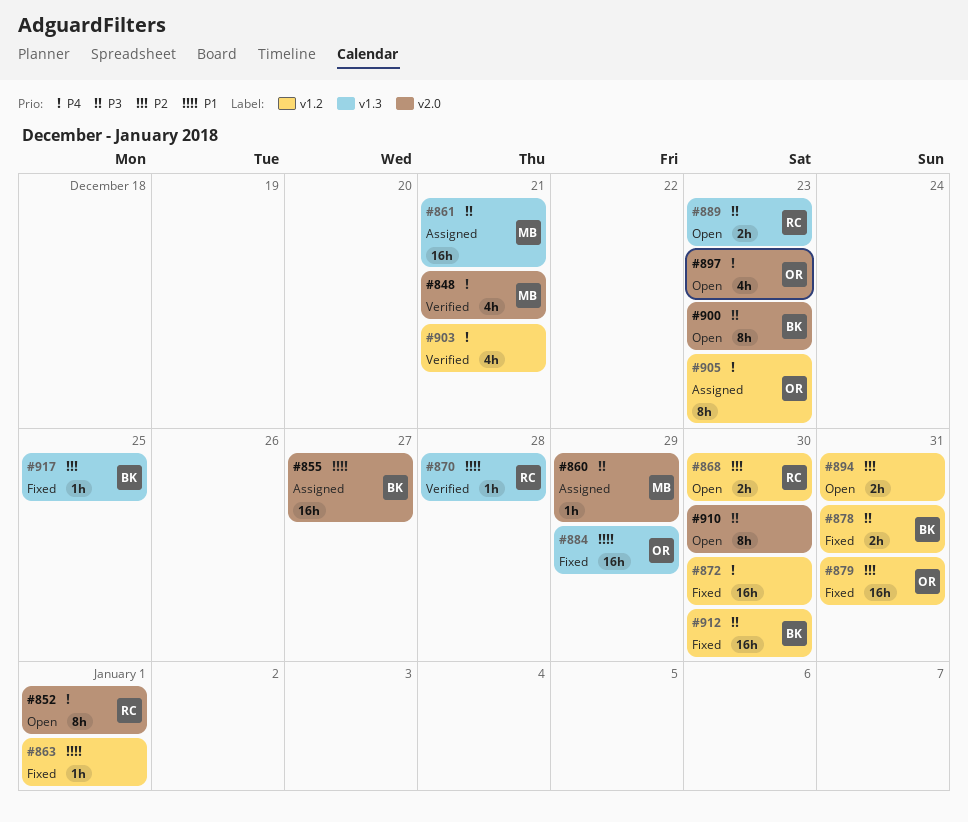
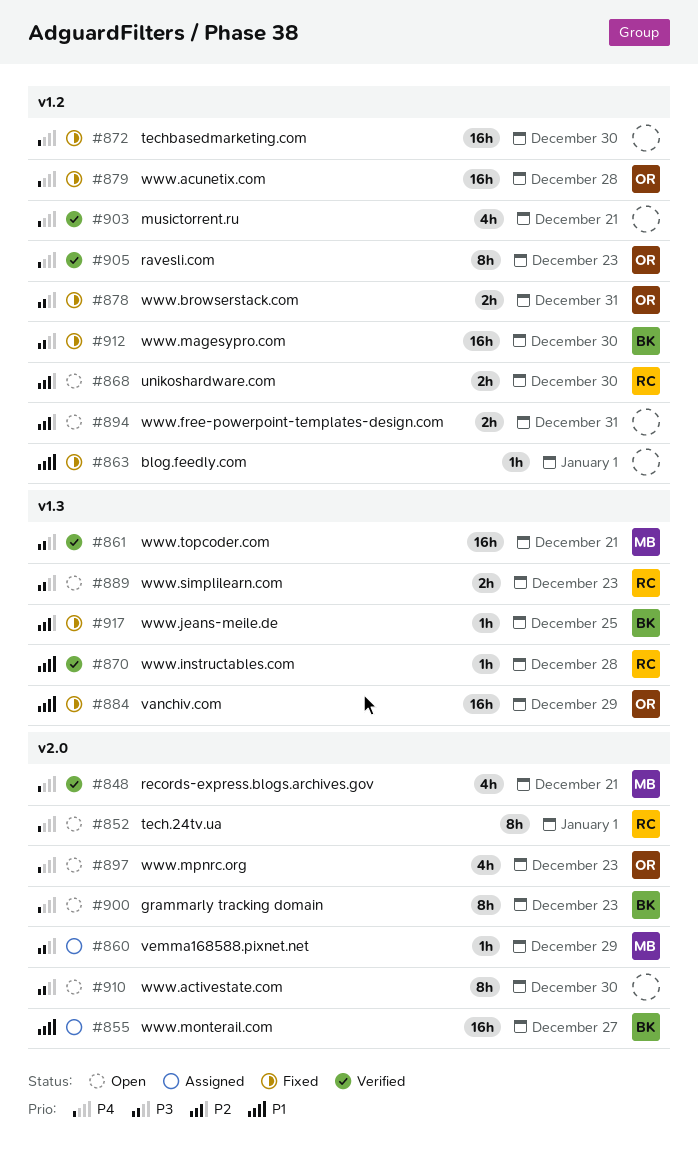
#861, status: Assigned -> Verified
#878, owner: BK -> OR
#879, priority: P2 -> P4
#879, due: Dec 31 -> Dec 28
#900, priority: P3 -> P4
#905, status: Assigned -> Verified

